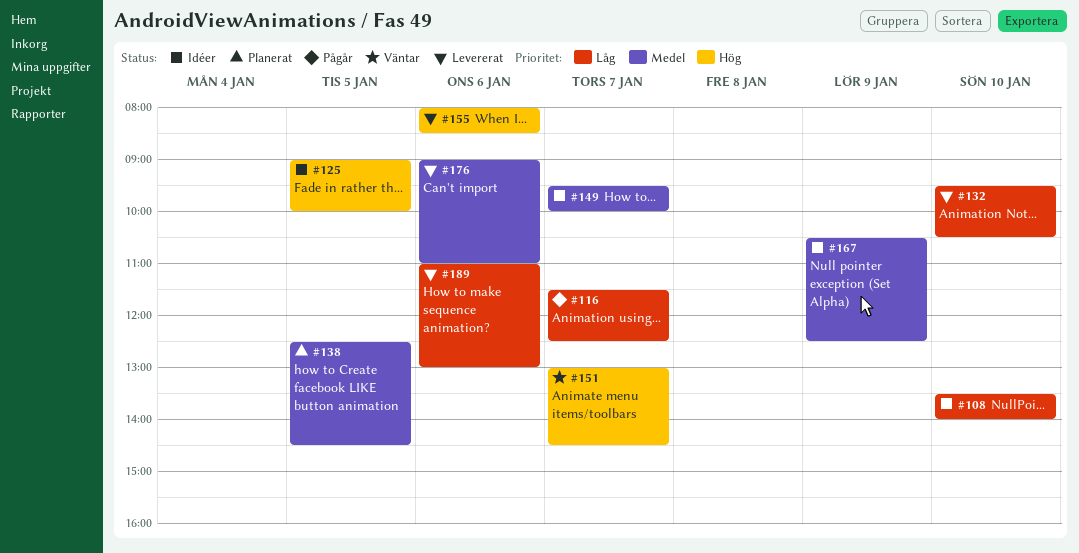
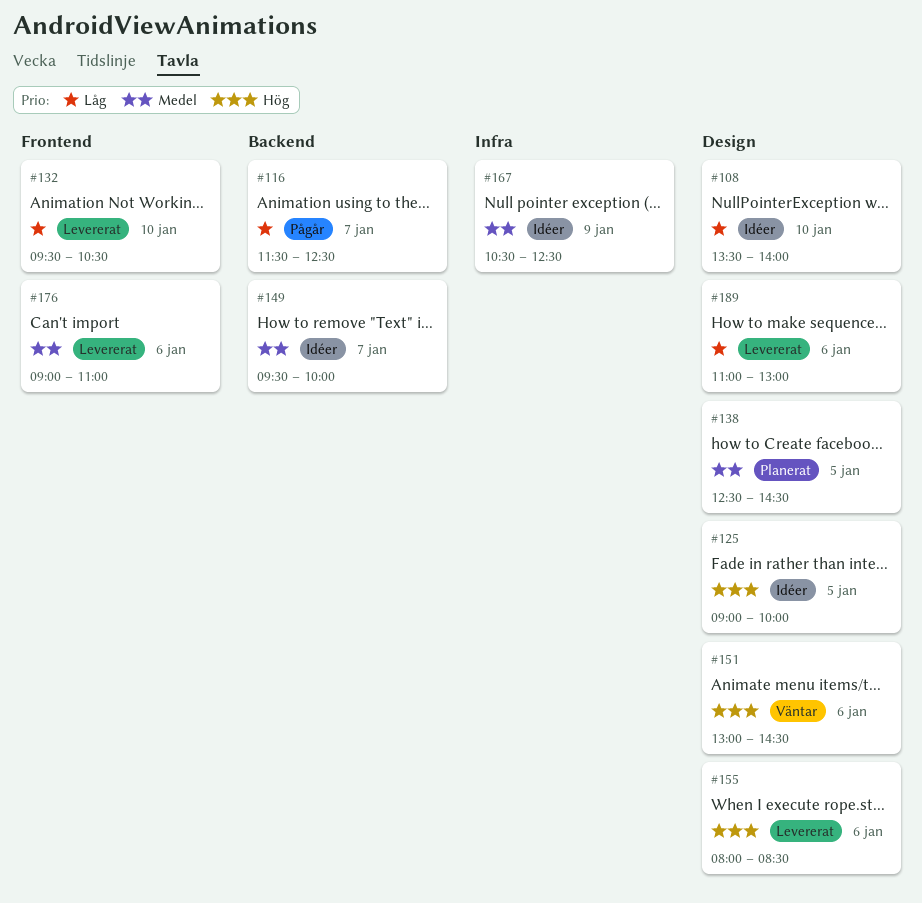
#151, day: Jan 7 -> Jan 6

